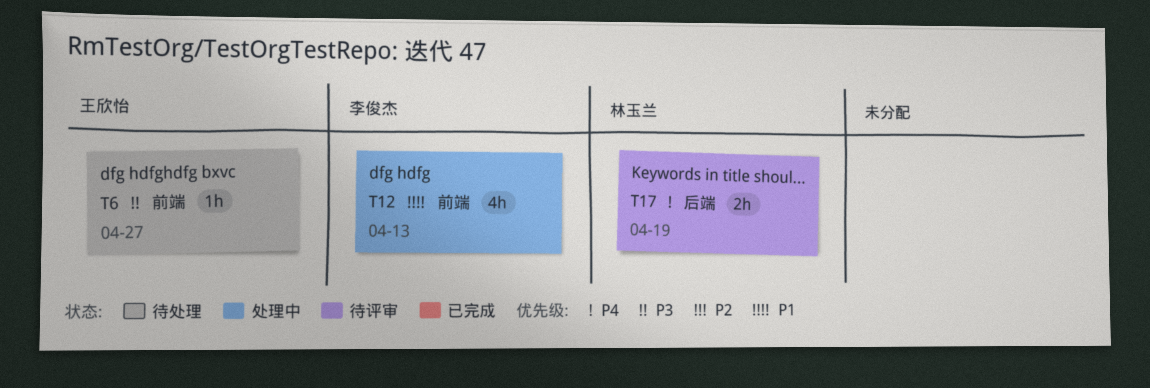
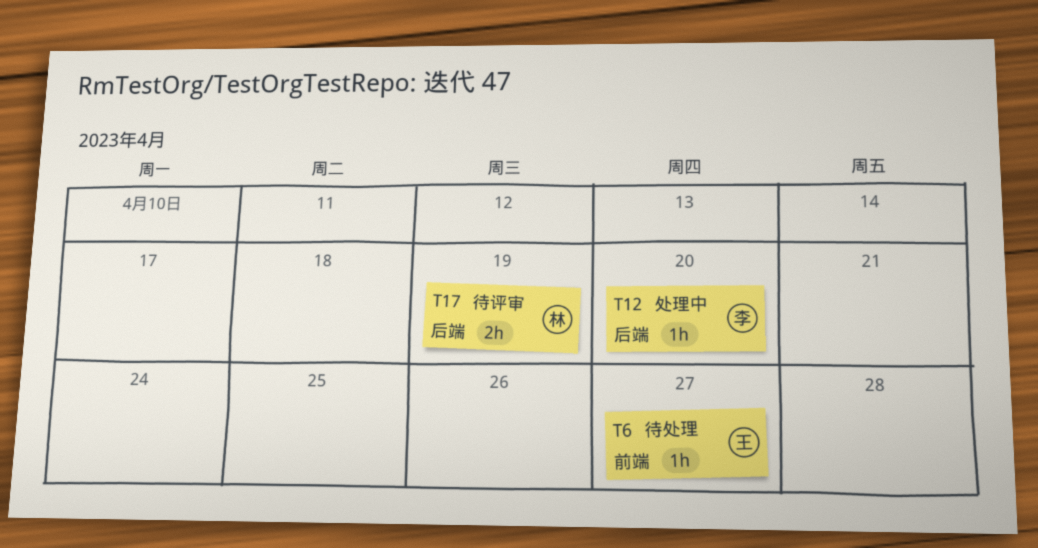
T12, label: 前端 -> 后端
T12, estimate: 4h -> 1h
T12, due: Apr 13 -> Apr 20

